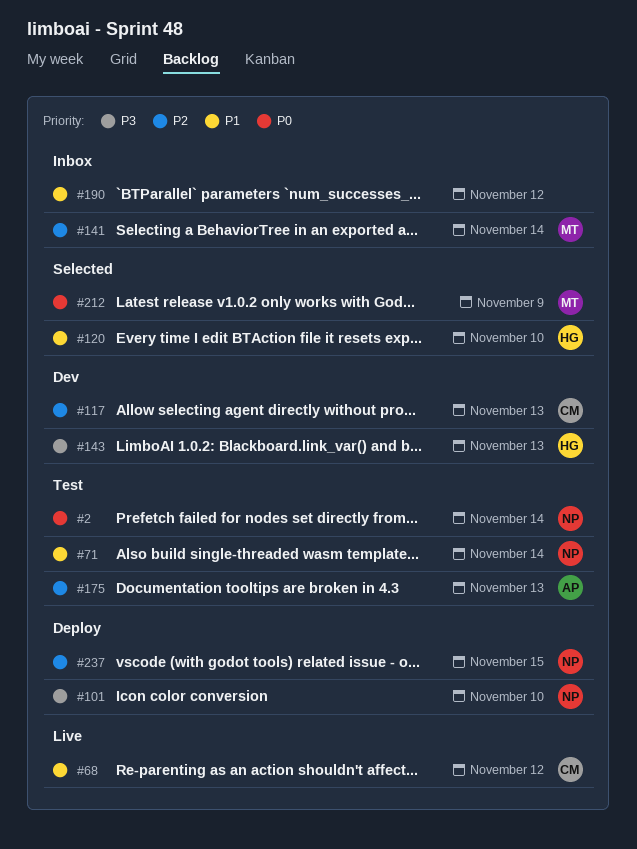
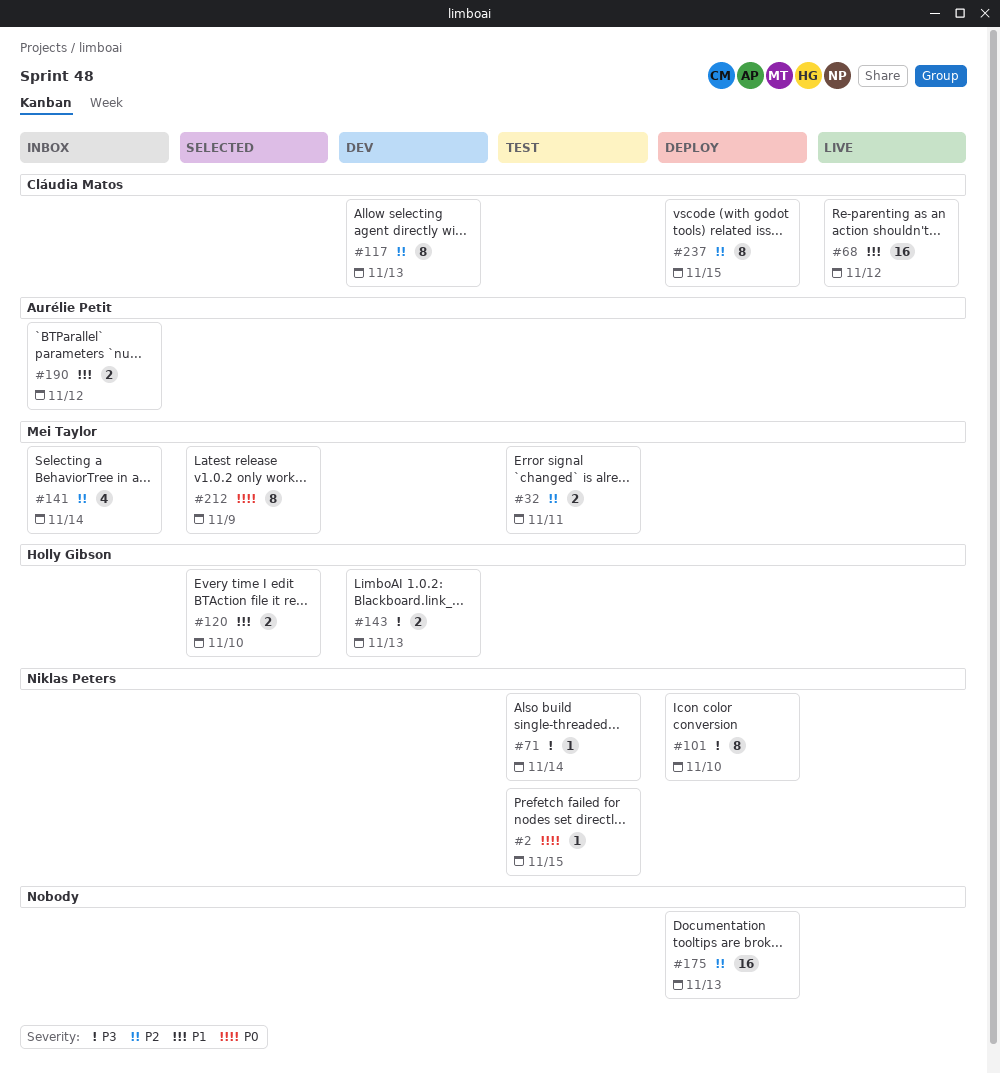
#2, due: Nov 14 -> Nov 15
#32: none -> present
#71, priority: P1 -> P3
#175, status: Test -> Deploy
#175, owner: Aurélie Petit -> none
#190, owner: none -> Aurélie Petit
#237, owner: Niklas Peters -> Cláudia Matos

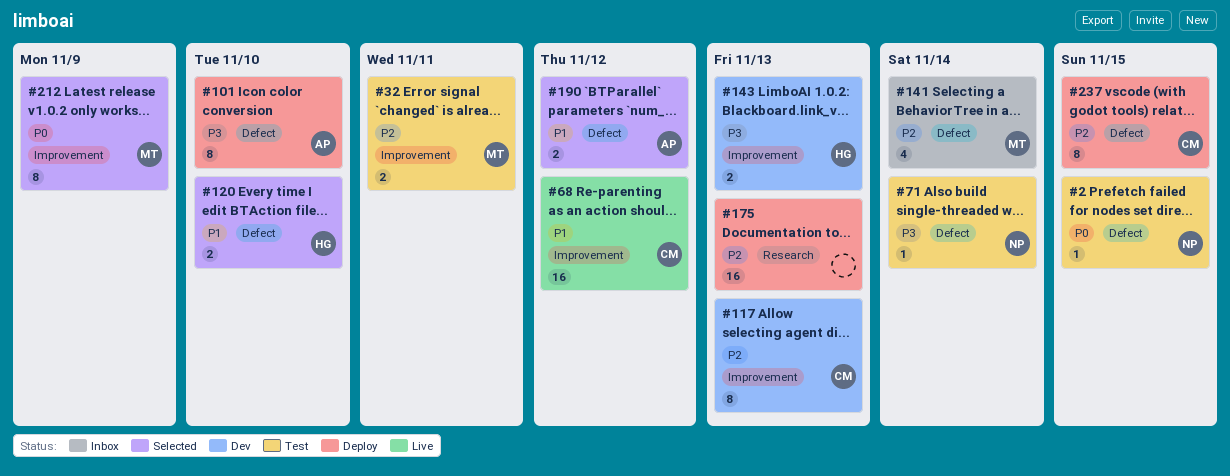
#101, owner: Niklas Peters -> Aurélie Petit
#190, status: Inbox -> Selected

